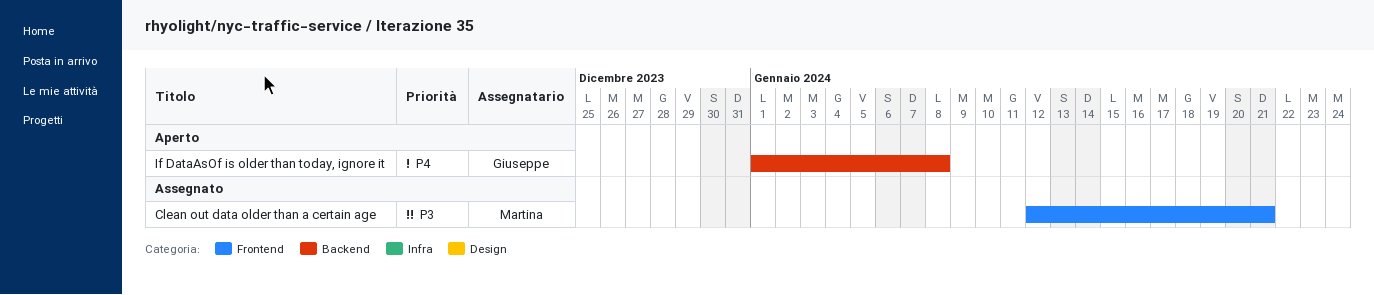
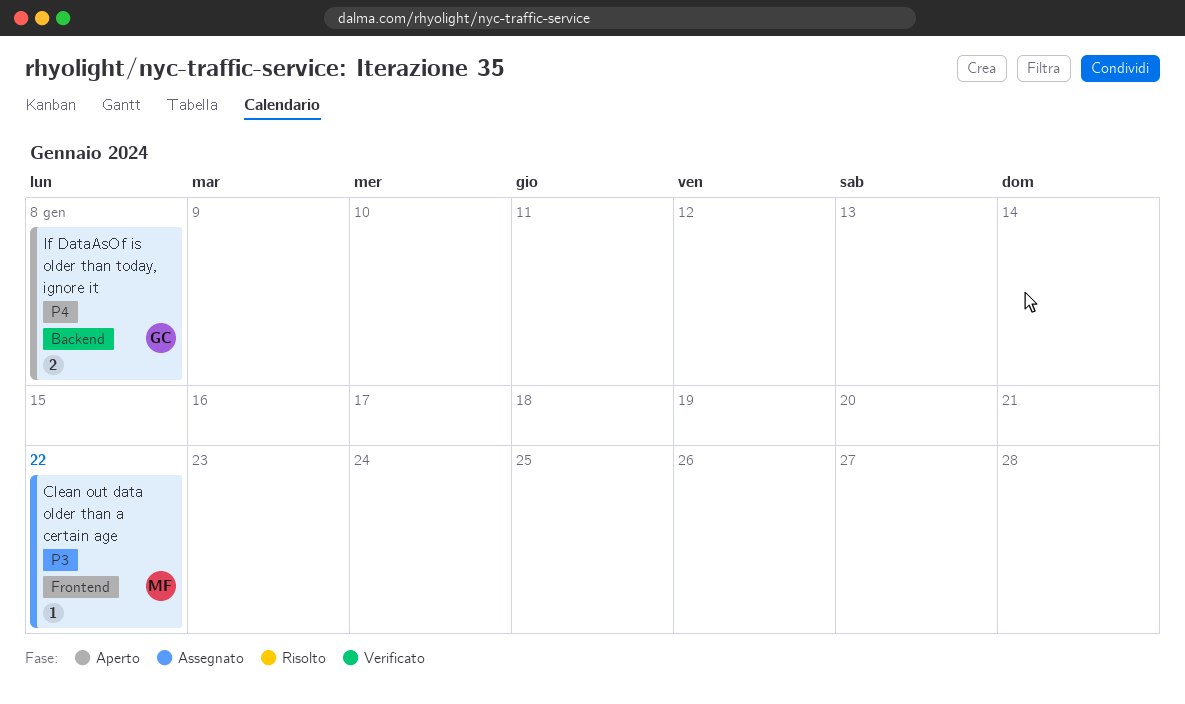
Clean out data older than a certain age, due: Jan 21 -> Jan 22

